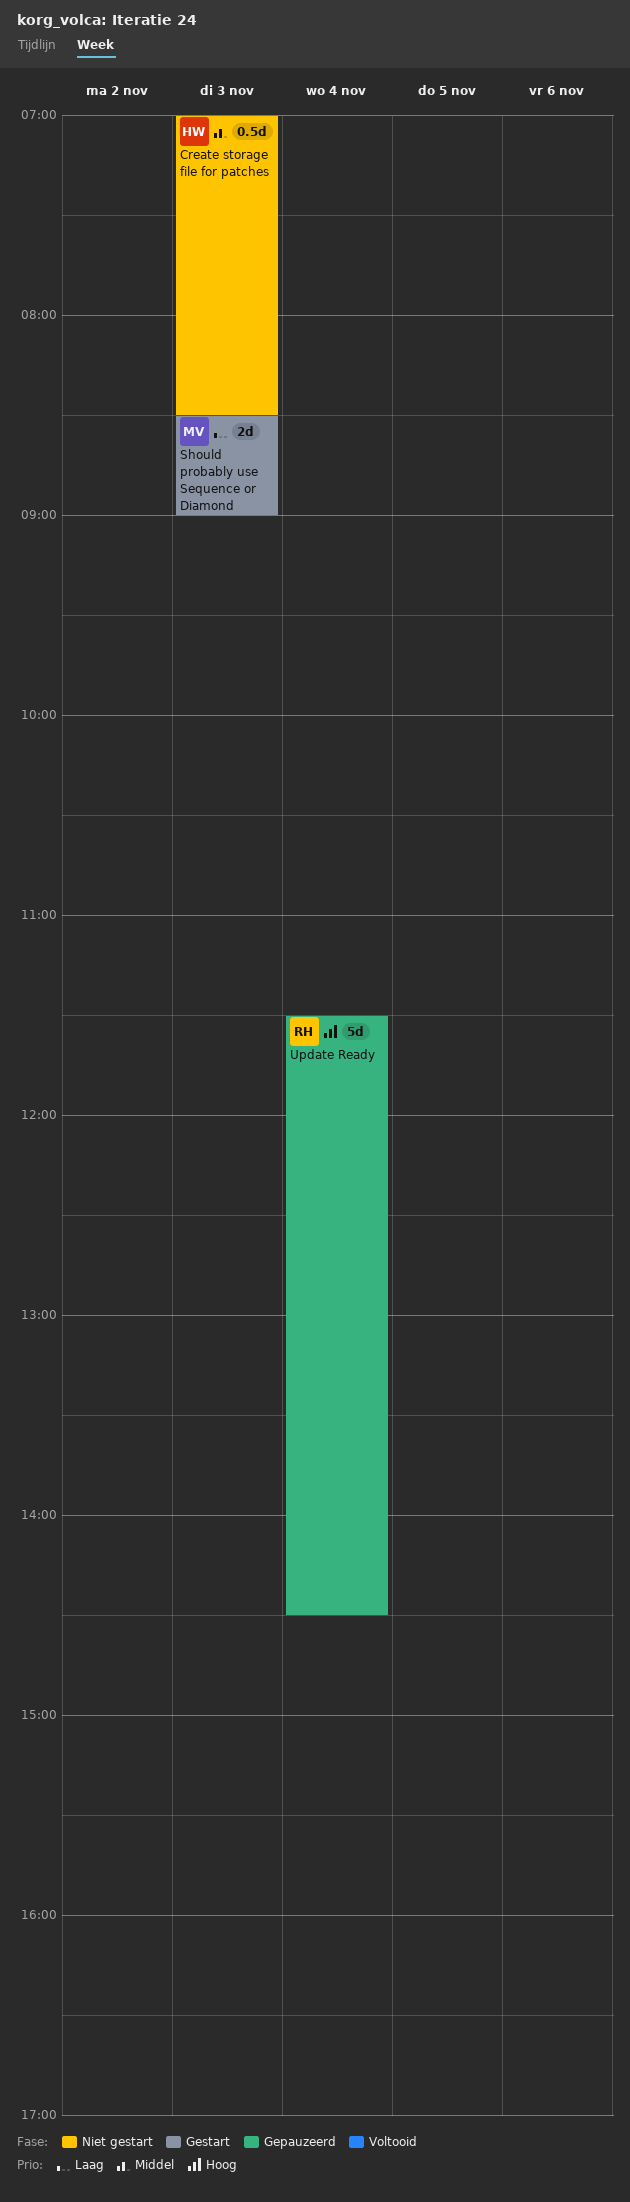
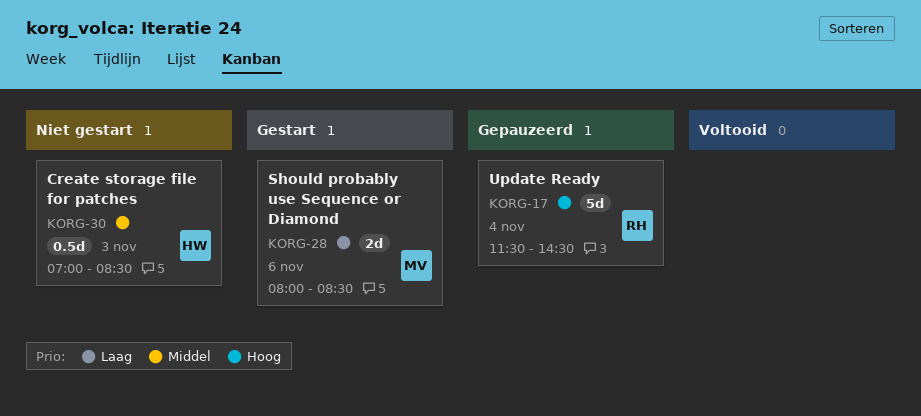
Should probably use Sequence or Diamond, day: Nov 3 -> Nov 6
Should probably use Sequence or Diamond, begins: 08:30 -> 08:00
Should probably use Sequence or Diamond, ends: 09:00 -> 08:30

